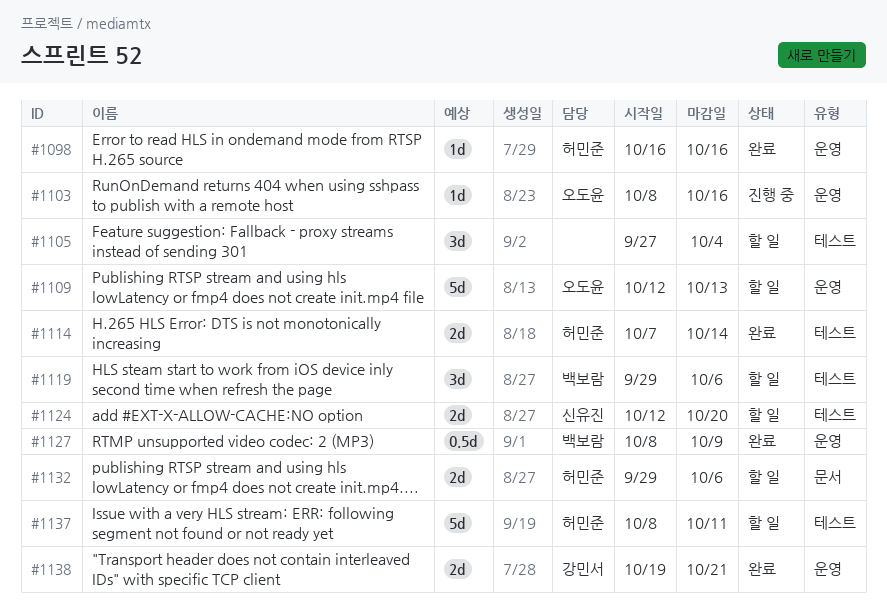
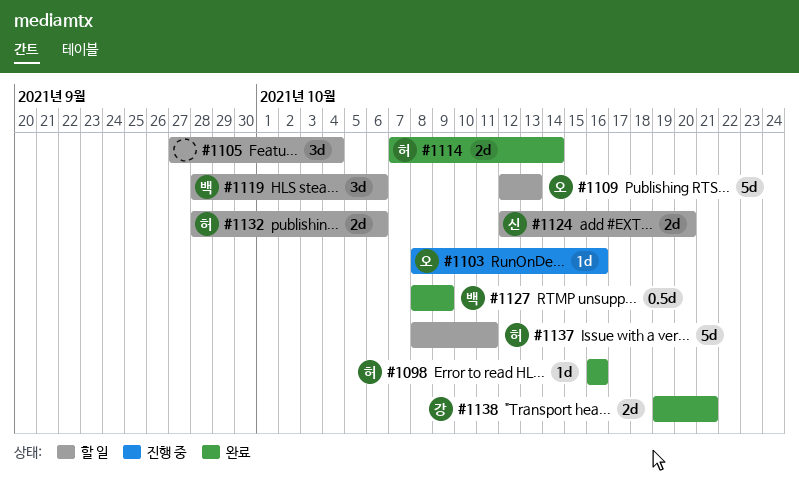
#1119, start: Sep 29 -> Sep 28
#1132, start: Sep 29 -> Sep 28

